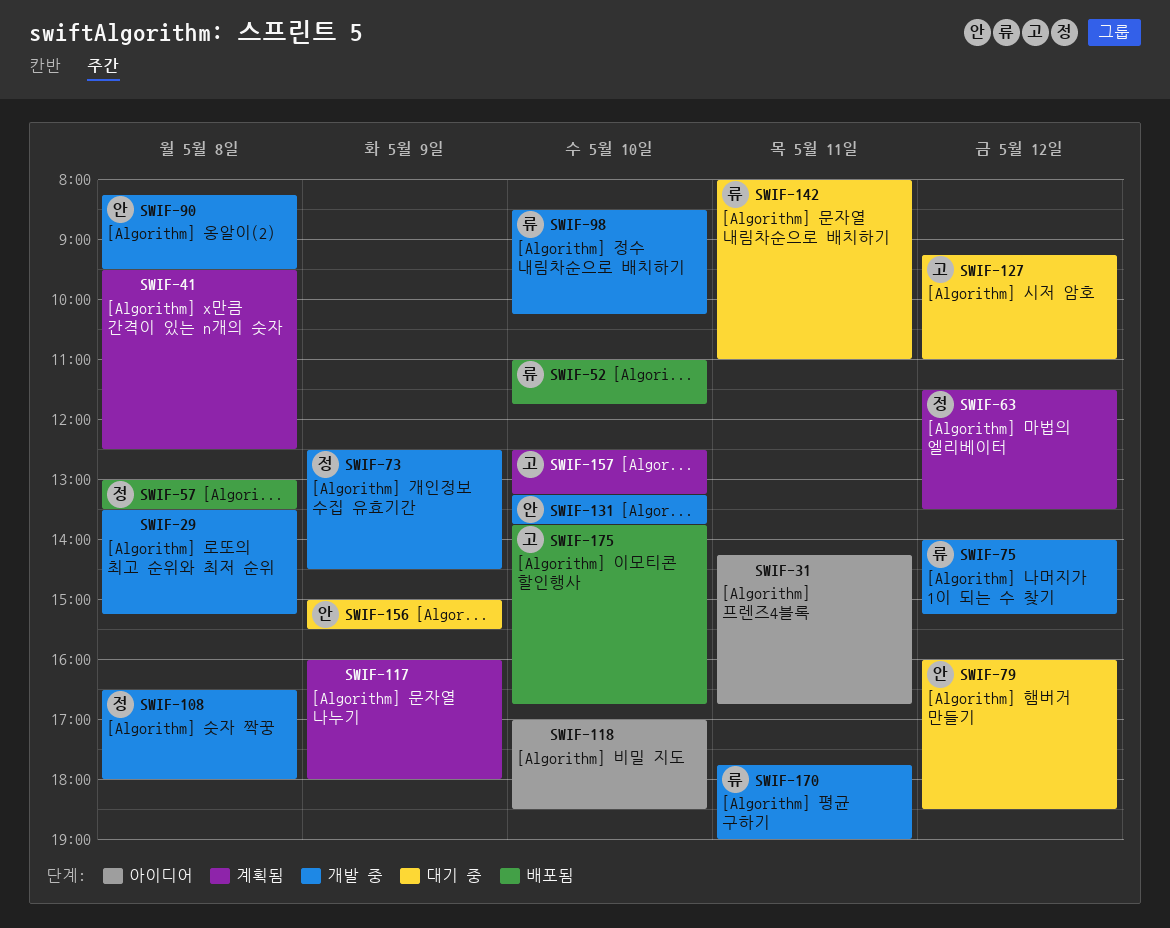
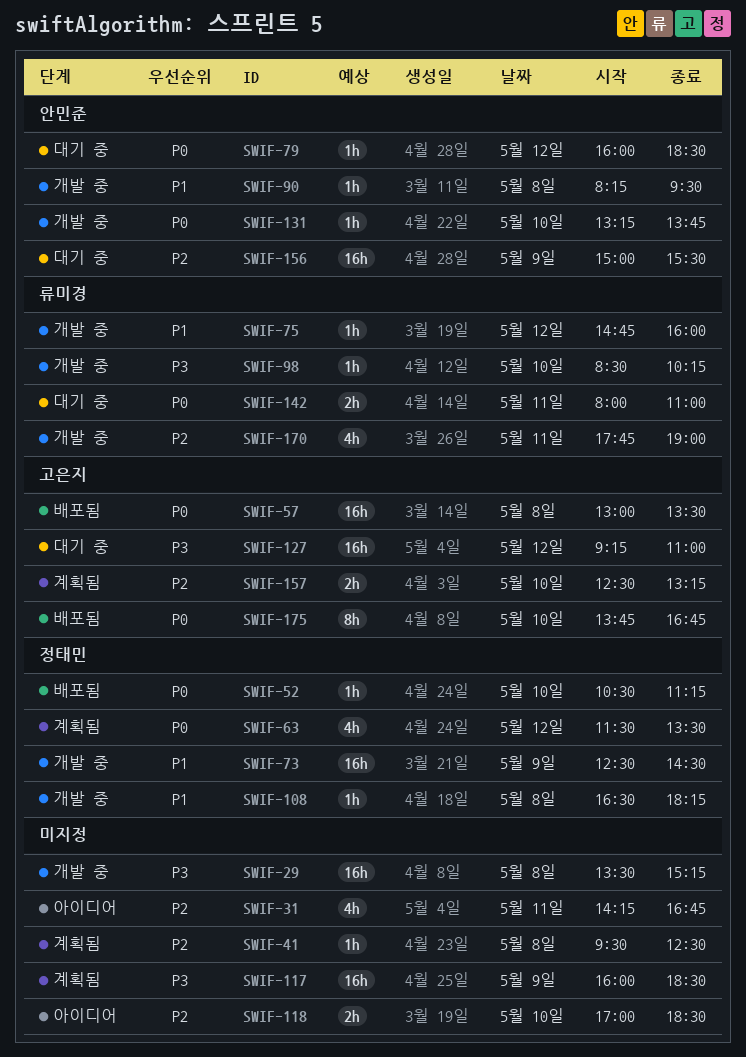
SWIF-52, owner: 류미경 -> 정태민
SWIF-52, begins: 11:00 -> 10:30
SWIF-52, ends: 11:45 -> 11:15
SWIF-57, owner: 정태민 -> 고은지
SWIF-75, begins: 14:00 -> 14:45
SWIF-75, ends: 15:15 -> 16:00
SWIF-108, ends: 18:00 -> 18:15
SWIF-117, ends: 18:00 -> 18:30

